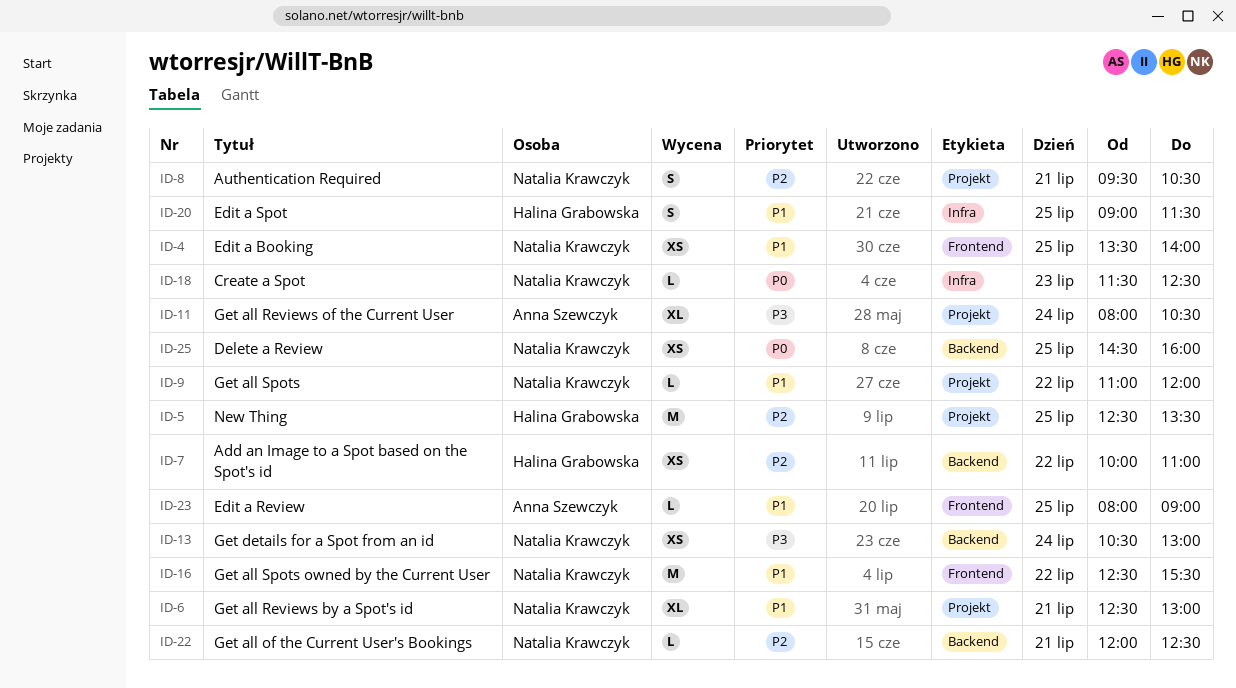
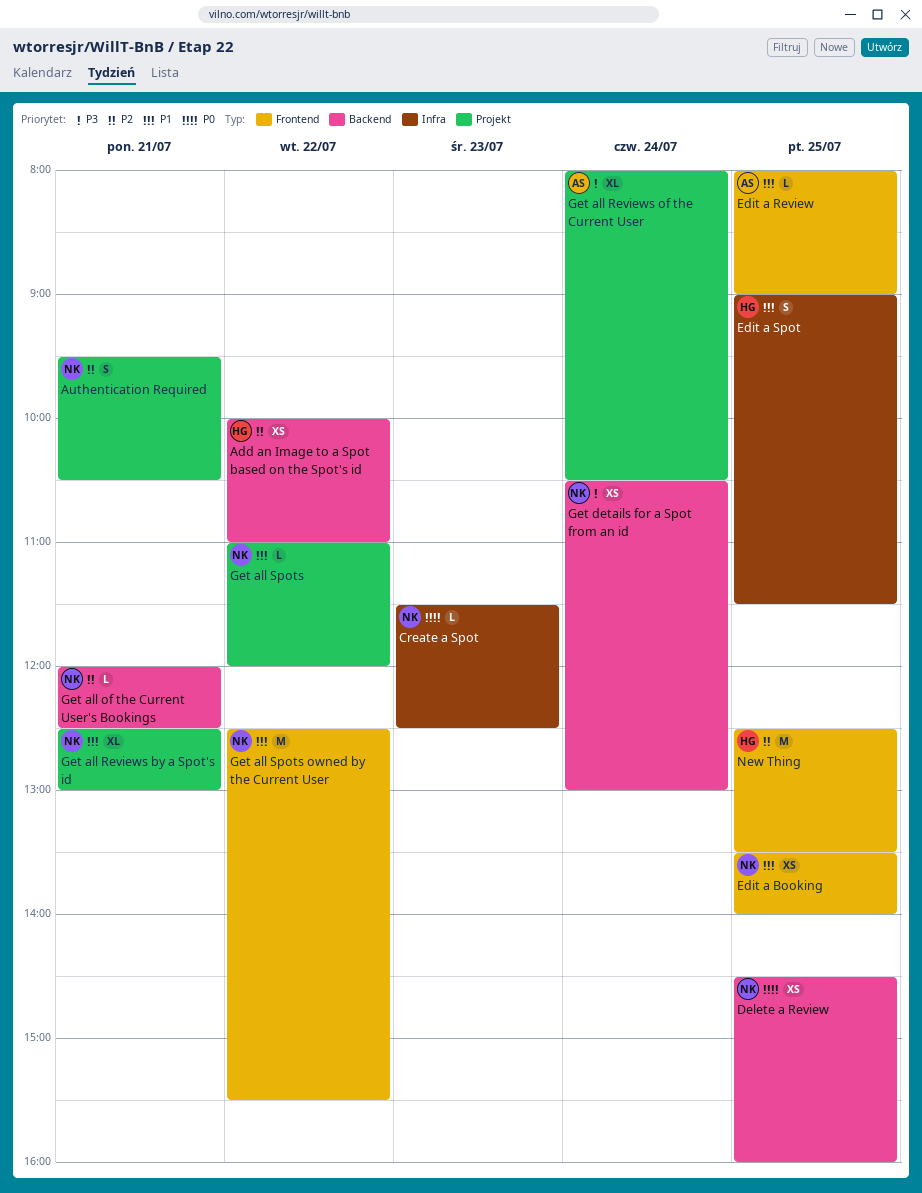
New Thing, label: Projekt -> Frontend

